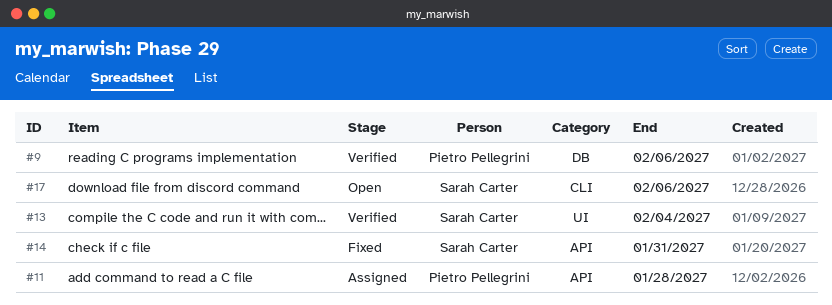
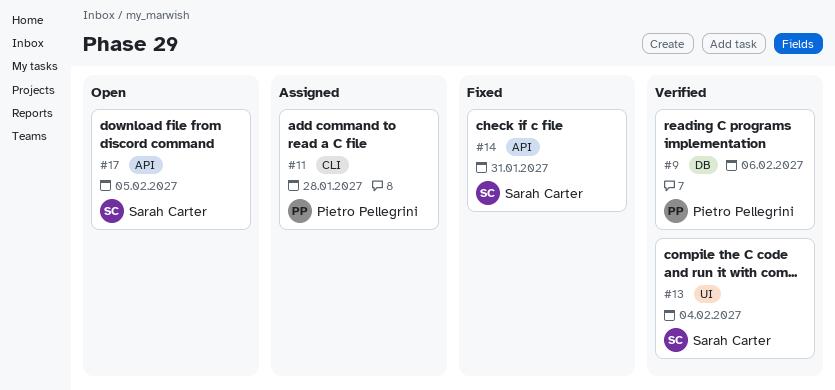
#11, label: API -> CLI
#17, label: CLI -> API
#17, due: Feb 6 -> Feb 5

